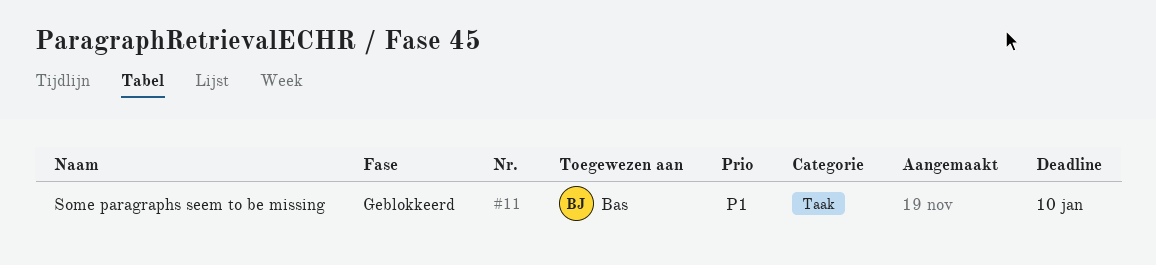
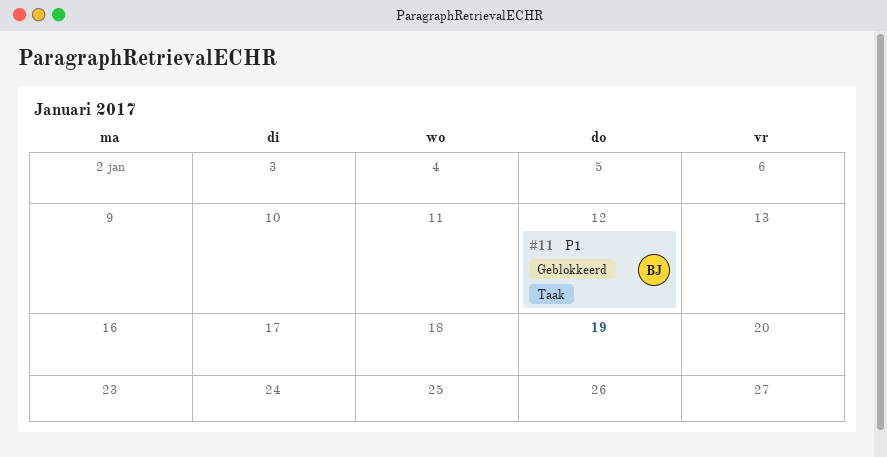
#11, due: Jan 10 -> Jan 12

